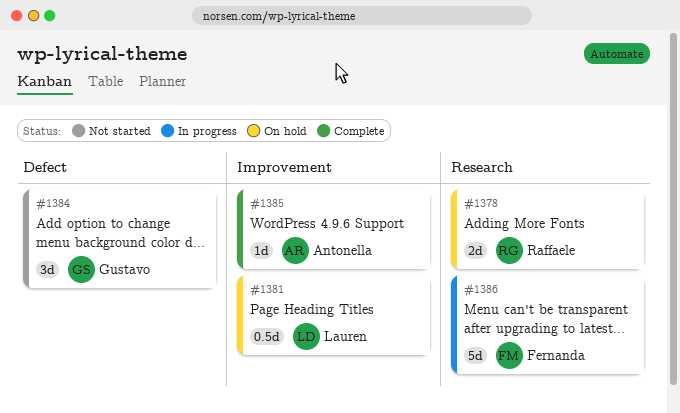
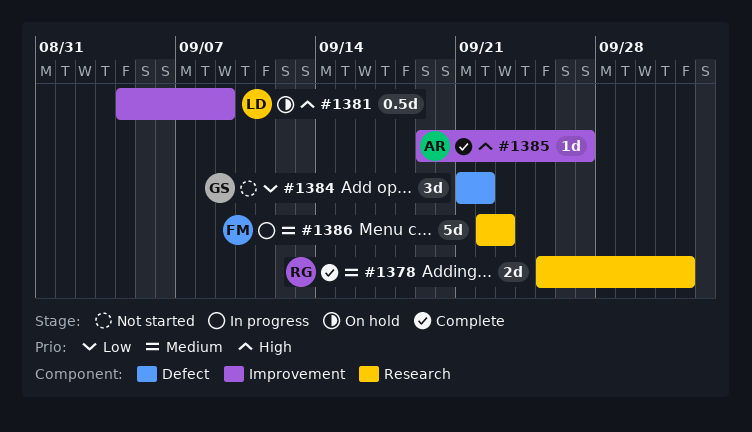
#1378, status: On hold -> Complete

